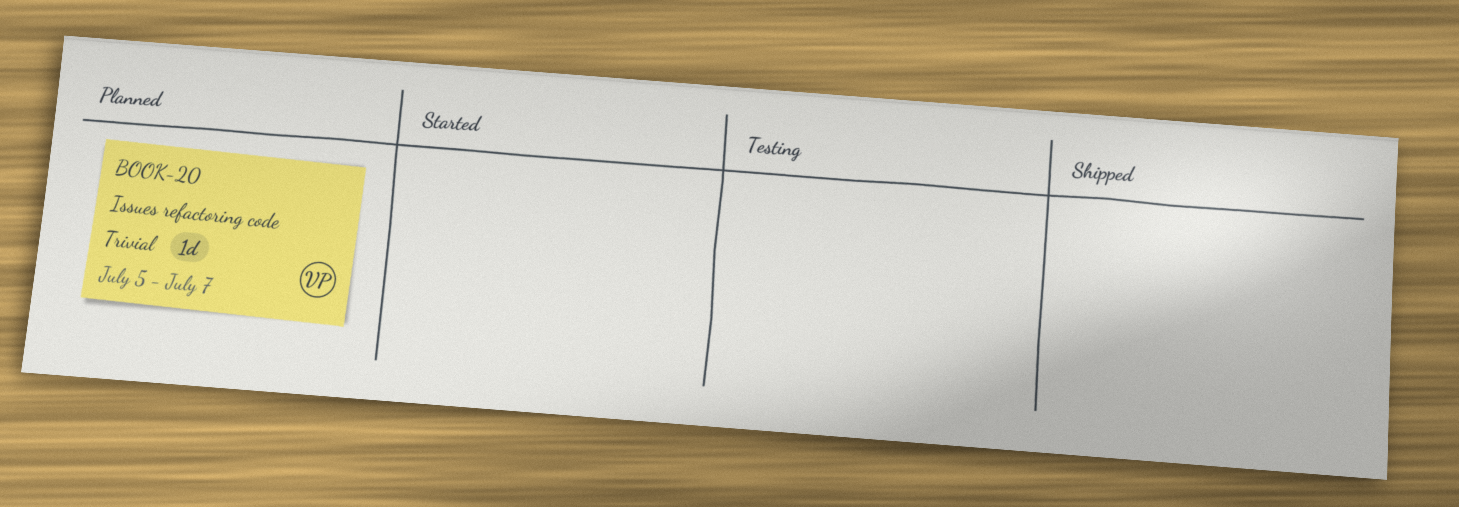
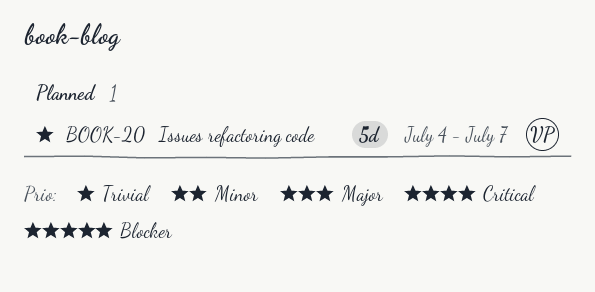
BOOK-20, estimate: 1d -> 5d
BOOK-20, start: Jul 5 -> Jul 4

